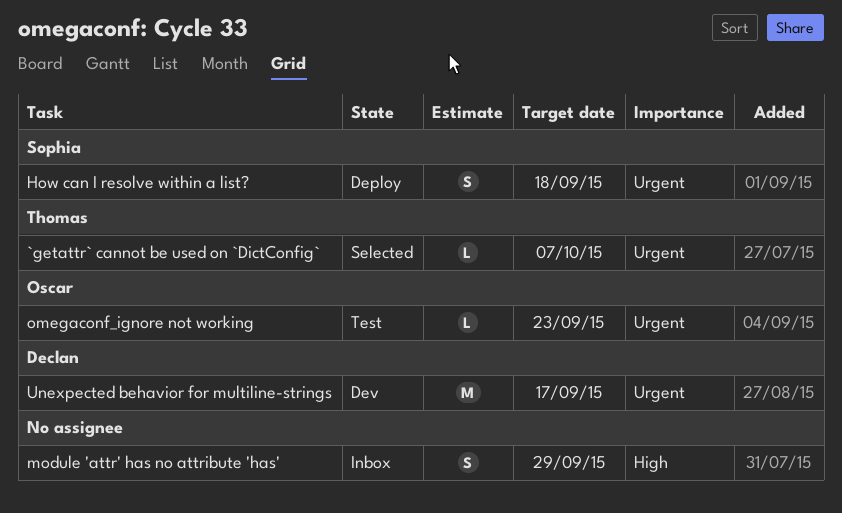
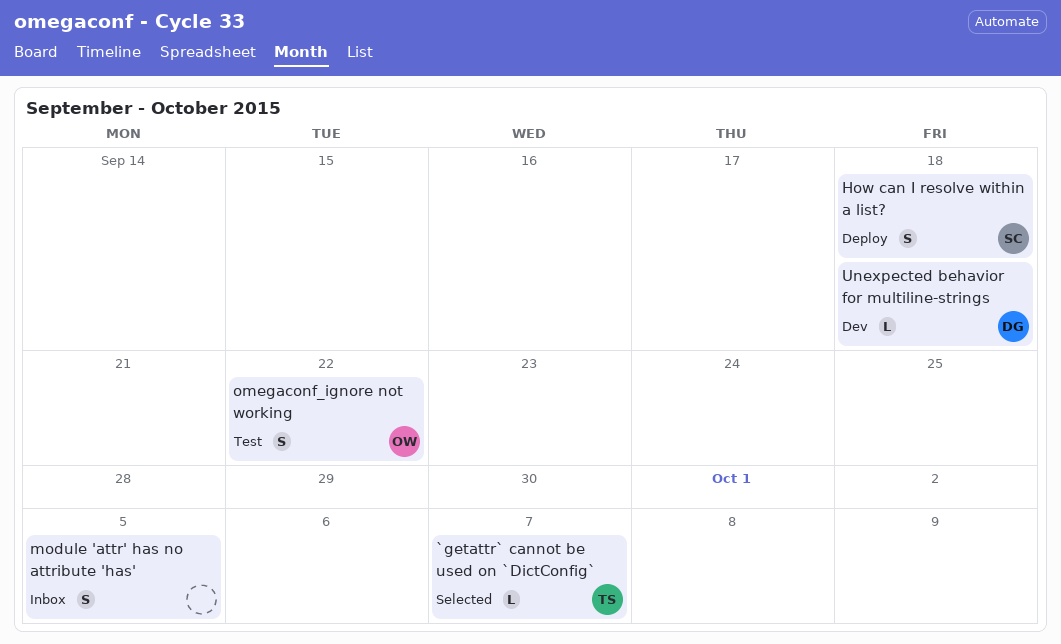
module 'attr' has no attribute 'has', due: Sep 29 -> Oct 5
omegaconf_ignore not working, estimate: L -> S
omegaconf_ignore not working, due: Sep 23 -> Sep 22
Unexpected behavior for multiline-strings, estimate: M -> L
Unexpected behavior for multiline-strings, due: Sep 17 -> Sep 18

